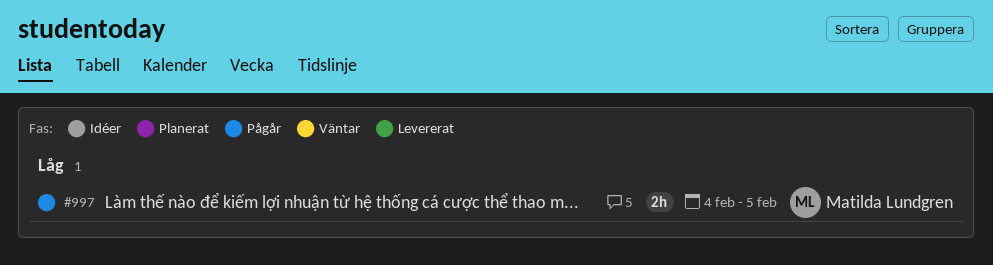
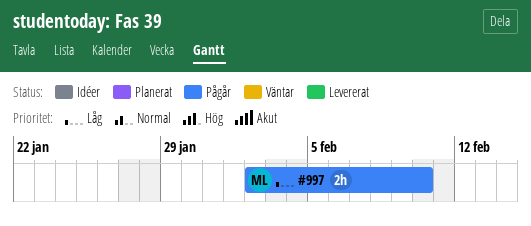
#997, start: Feb 4 -> Feb 2
#997, due: Feb 5 -> Feb 10

